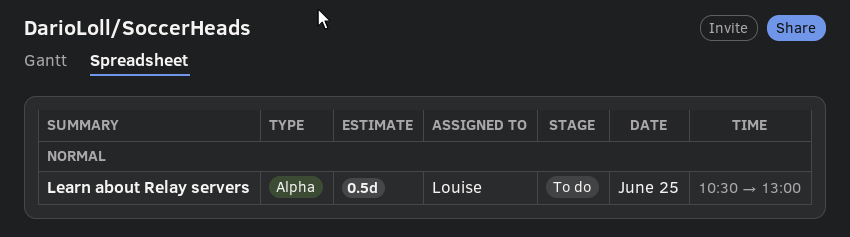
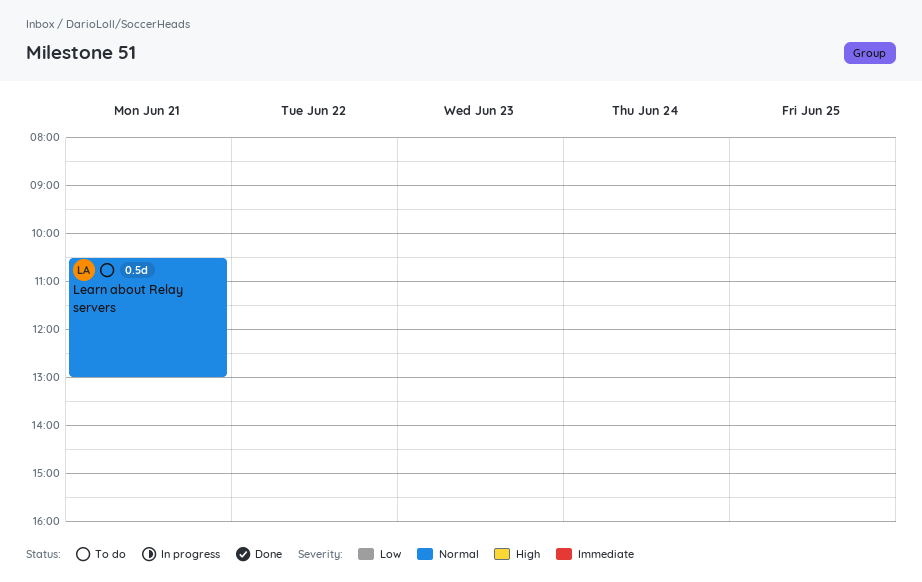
Learn about Relay servers, day: Jun 25 -> Jun 21

